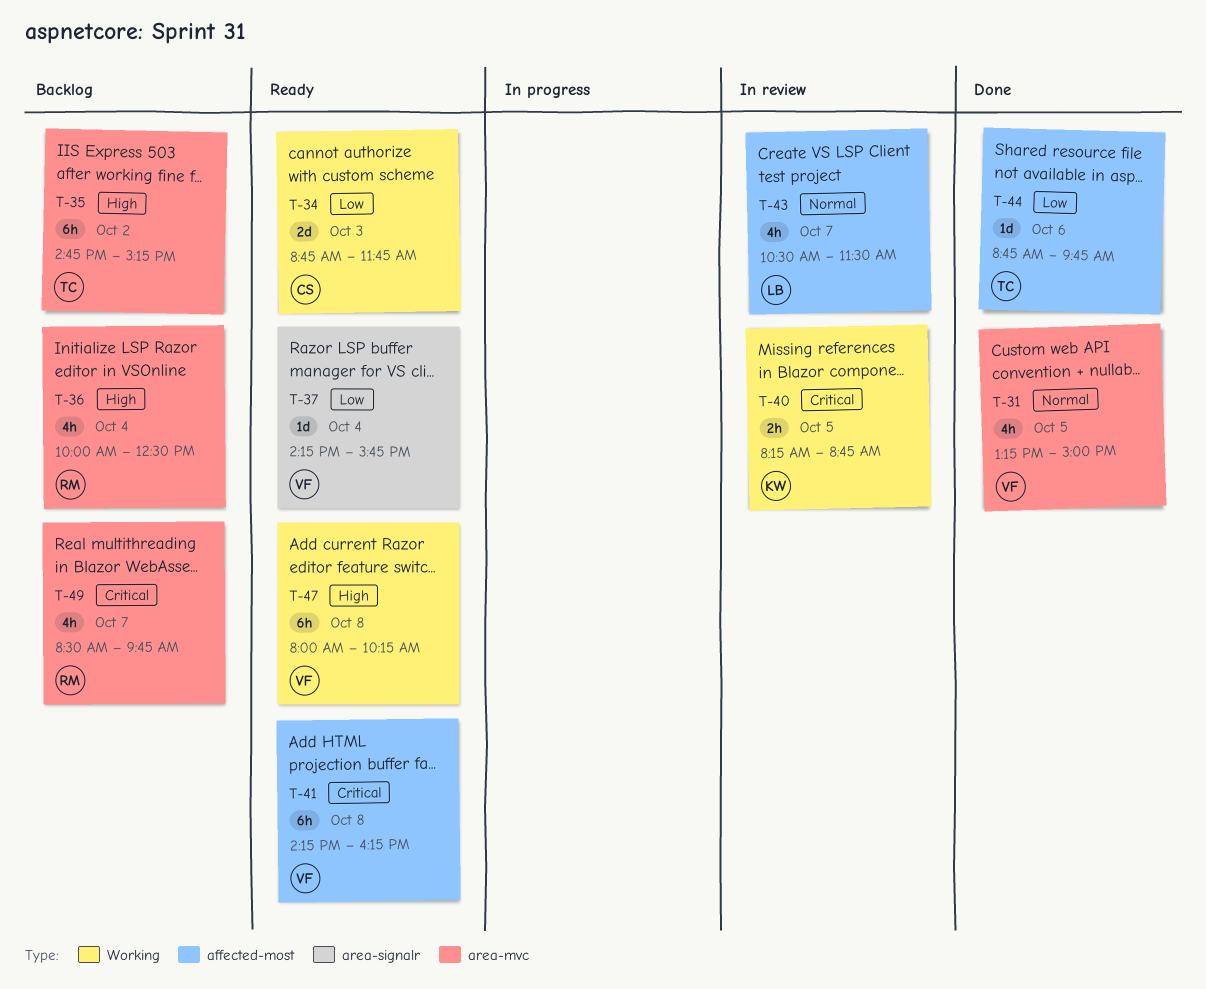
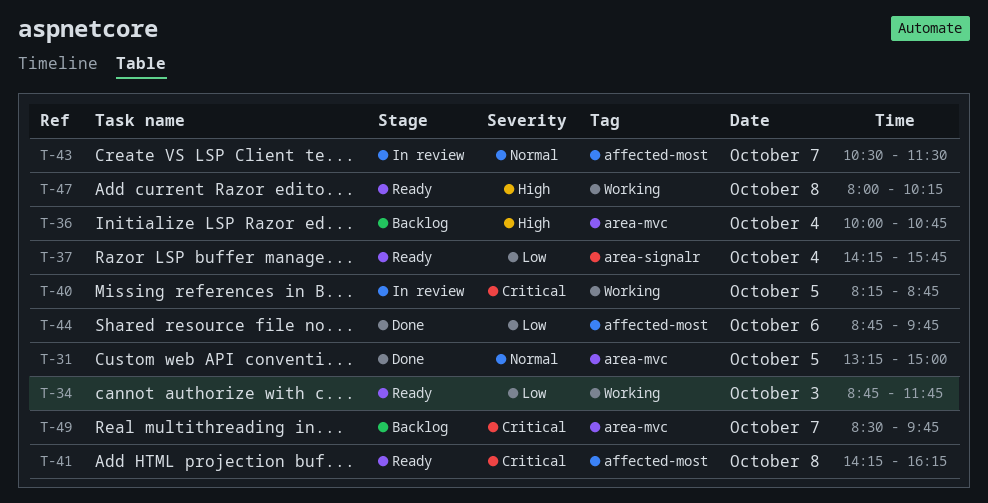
T-35: present -> none
T-36, ends: 12:30 -> 10:45

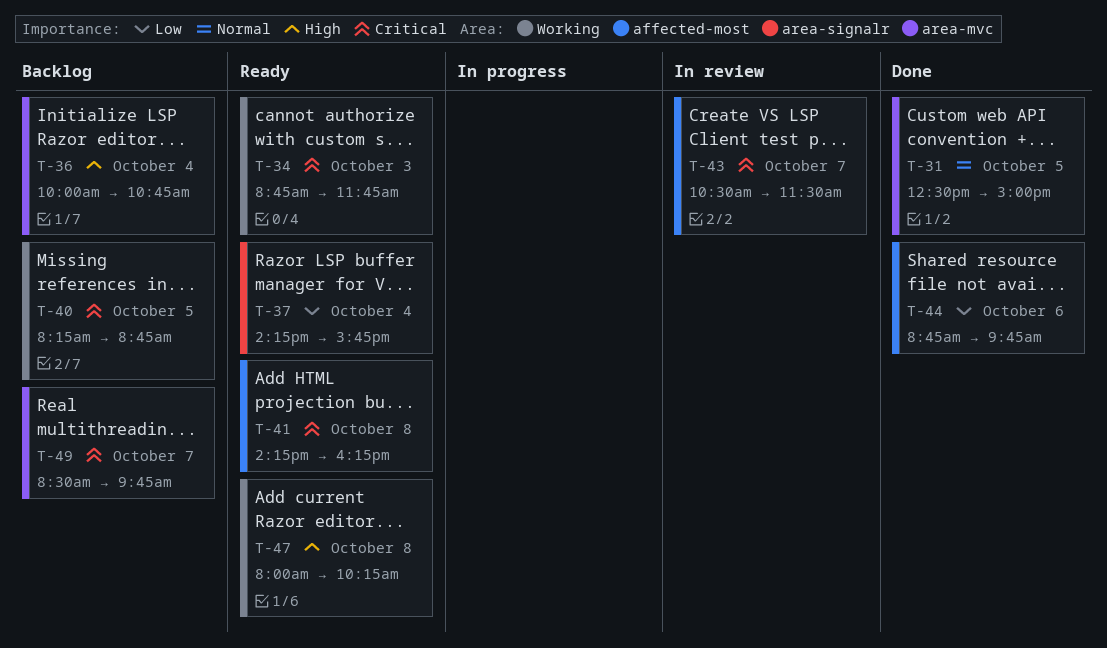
T-31, begins: 13:15 -> 12:30
T-34, priority: Low -> Critical
T-40, status: In review -> Backlog
T-43, priority: Normal -> Critical

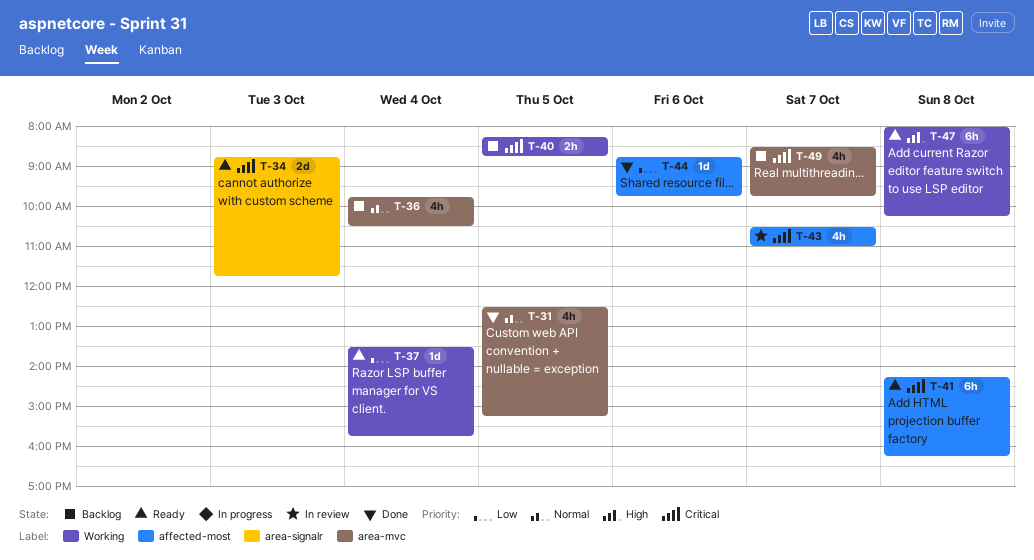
T-31, ends: 15:00 -> 15:15
T-34, label: Working -> area-signalr
T-36, priority: High -> Normal
T-36, begins: 10:00 -> 09:45
T-36, ends: 10:45 -> 10:30
T-37, label: area-signalr -> Working
T-37, begins: 14:15 -> 13:30
T-43, ends: 11:30 -> 11:00

